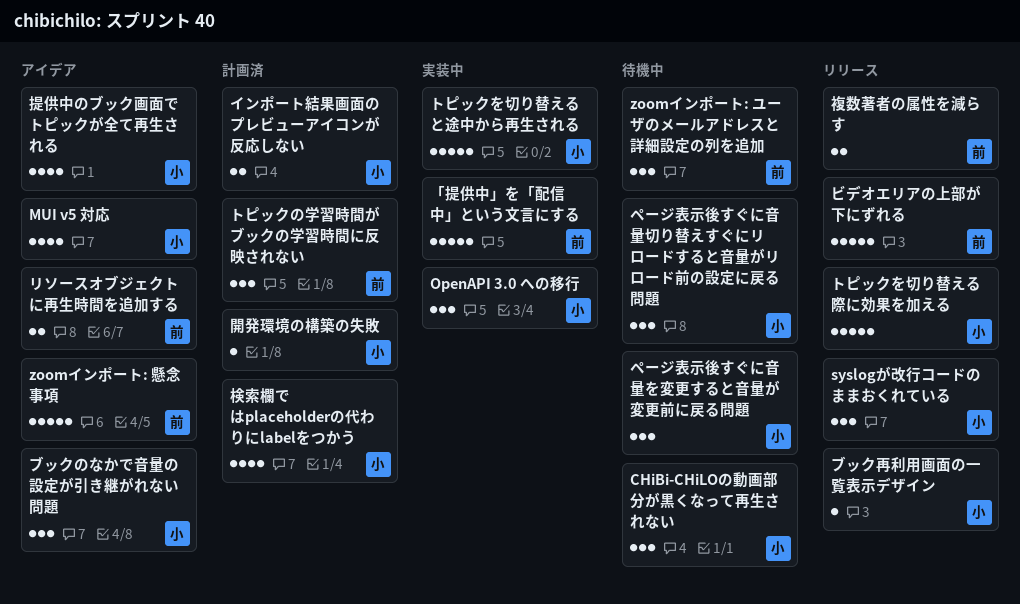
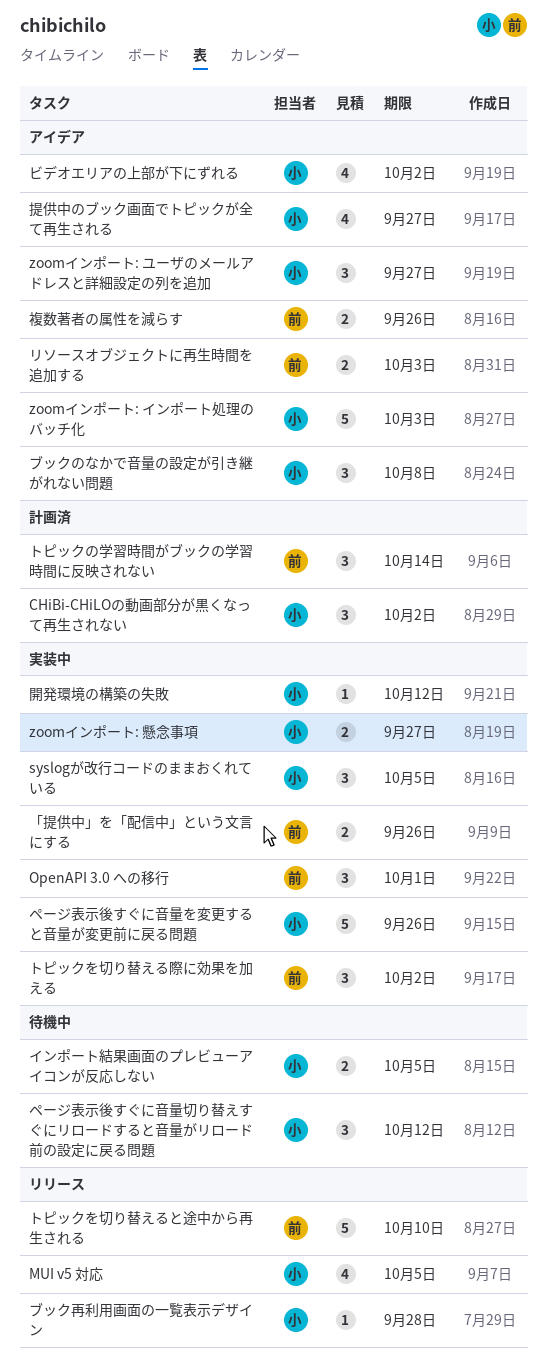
CHiBi-CHiLOの動画部分が黒くなって再生されない, status: 待機中 -> 計画済
MUI v5 対応, status: アイデア -> リリース
OpenAPI 3.0 への移行, owner: 小 -> 前
syslogが改行コードのままおくれている, status: リリース -> 実装中
zoomインポート: インポート処理のバッチ化: none -> present
zoomインポート: ユーザのメールアドレスと詳細設定の列を追加, status: 待機中 -> アイデア
zoomインポート: ユーザのメールアドレスと詳細設定の列を追加, owner: 前 -> 小
zoomインポート: 懸念事項, status: アイデア -> 実装中
zoomインポート: 懸念事項, owner: 前 -> 小
zoomインポート: 懸念事項, estimate: 5 -> 2
「提供中」を「配信中」という文言にする, estimate: 5 -> 2
インポート結果画面のプレビューアイコンが反応しない, status: 計画済 -> 待機中
トピックを切り替えると途中から再生される, status: 実装中 -> リリース
トピックを切り替えると途中から再生される, owner: 小 -> 前
トピックを切り替える際に効果を加える, status: リリース -> 実装中
トピックを切り替える際に効果を加える, owner: 小 -> 前
トピックを切り替える際に効果を加える, estimate: 5 -> 3
ビデオエリアの上部が下にずれる, status: リリース -> アイデア
ビデオエリアの上部が下にずれる, owner: 前 -> 小
ビデオエリアの上部が下にずれる, estimate: 5 -> 4
ページ表示後すぐに音量を変更すると音量が変更前に戻る問題, status: 待機中 -> 実装中
ページ表示後すぐに音量を変更すると音量が変更前に戻る問題, estimate: 3 -> 5
検索欄ではplaceholderの代わりにlabelをつかう: present -> none
複数著者の属性を減らす, status: リリース -> アイデア
開発環境の構築の失敗, status: 計画済 -> 実装中

